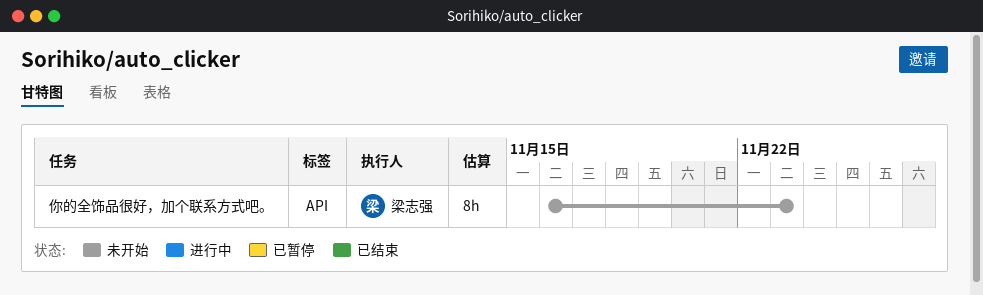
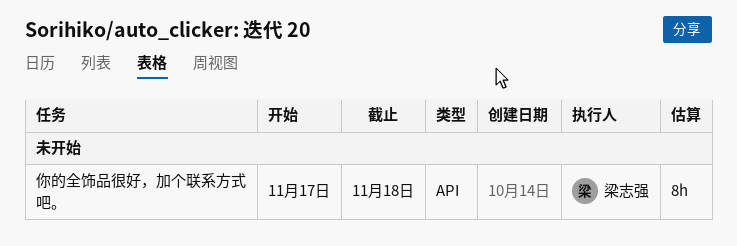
你的全饰品很好，加个联系方式吧。, start: Nov 16 -> Nov 17
你的全饰品很好，加个联系方式吧。, due: Nov 23 -> Nov 18

